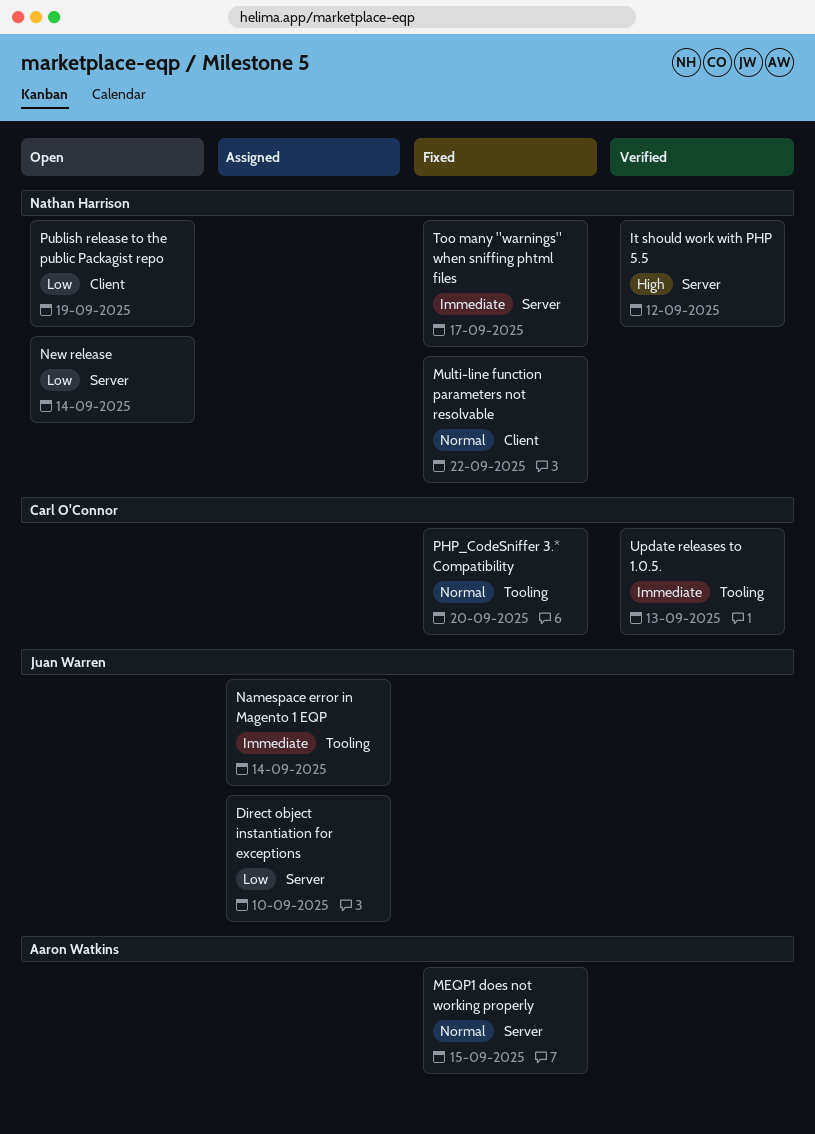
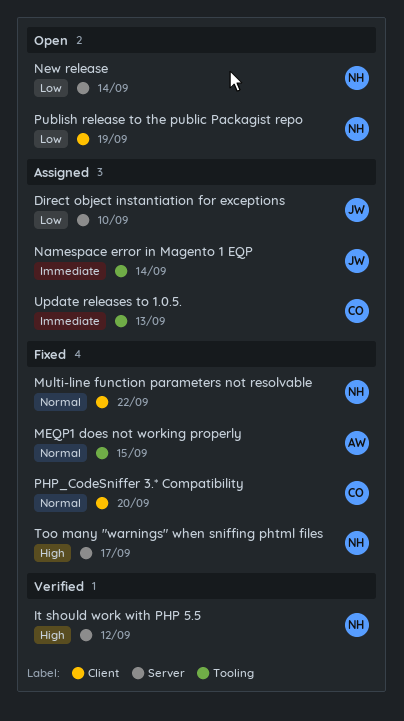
MEQP1 does not working properly, label: Server -> Tooling
PHP_CodeSniffer 3.* Compatibility, label: Tooling -> Client
Too many "warnings" when sniffing phtml files, priority: Immediate -> High
Update releases to 1.0.5., status: Verified -> Assigned

